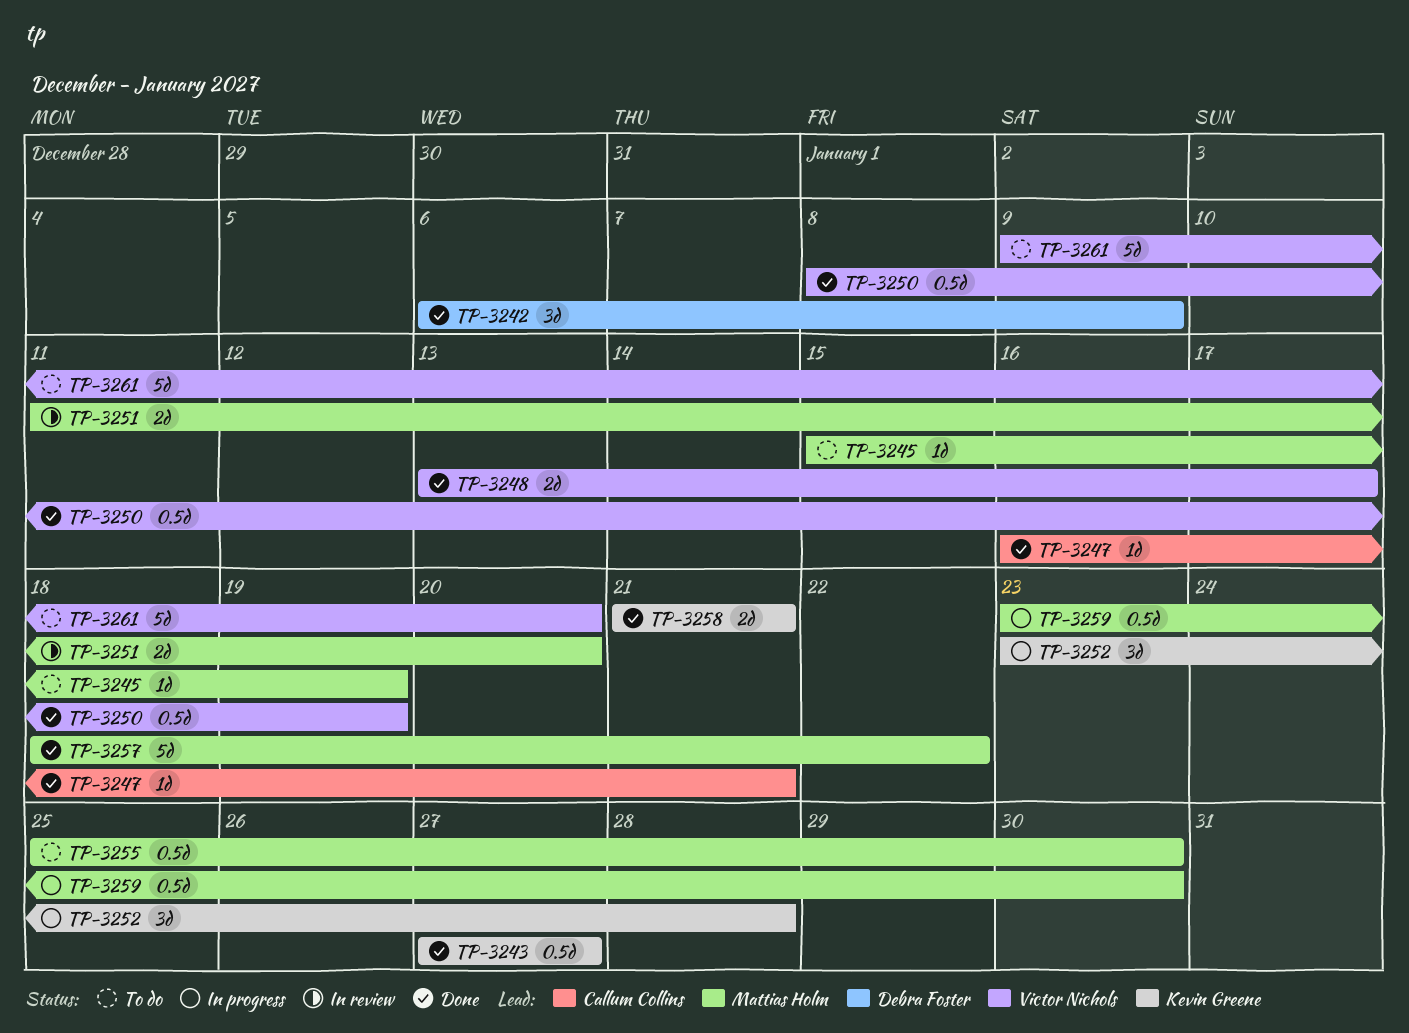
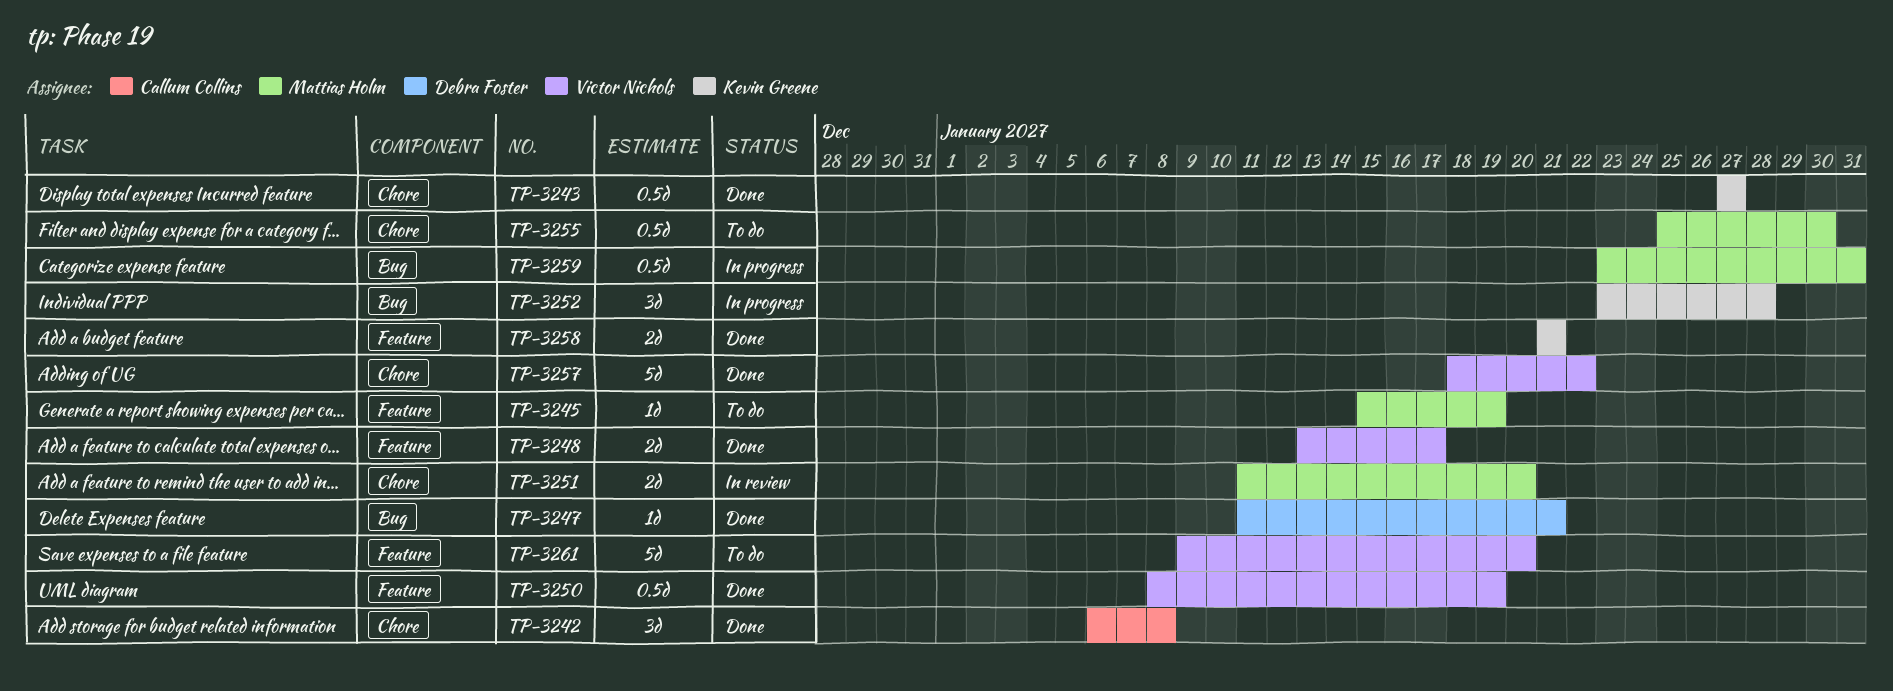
TP-3242, owner: Debra Foster -> Callum Collins
TP-3242, due: Jan 9 -> Jan 8
TP-3247, owner: Callum Collins -> Debra Foster
TP-3247, start: Jan 16 -> Jan 11
TP-3257, owner: Mattias Holm -> Victor Nichols
TP-3259, due: Jan 30 -> Jan 31

